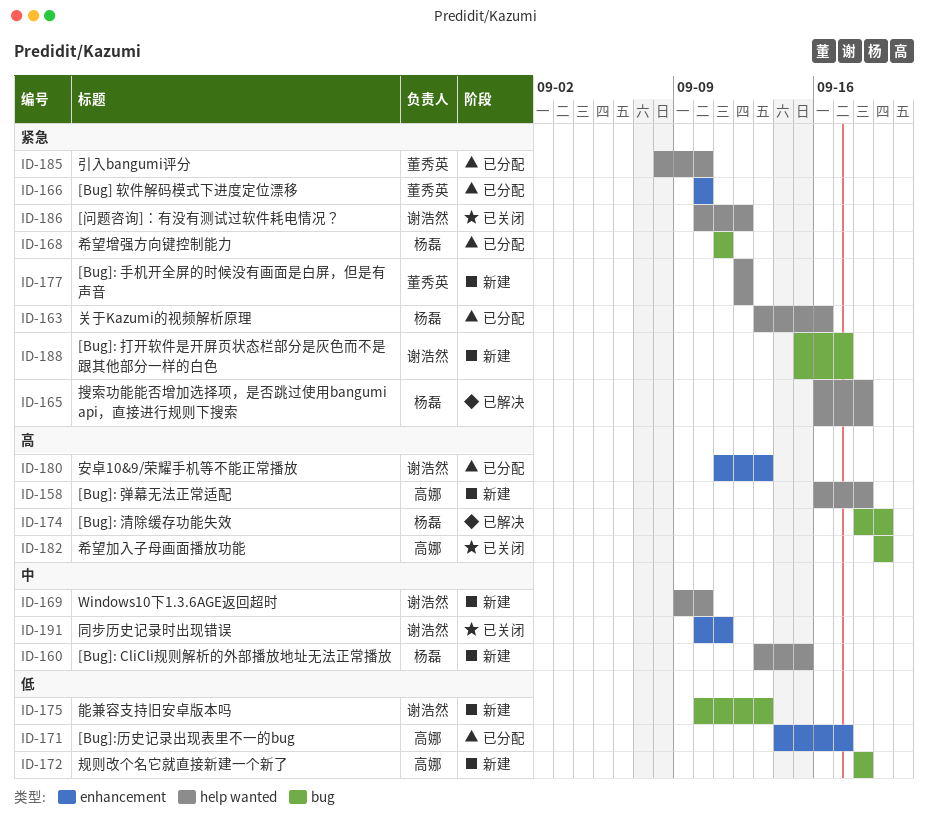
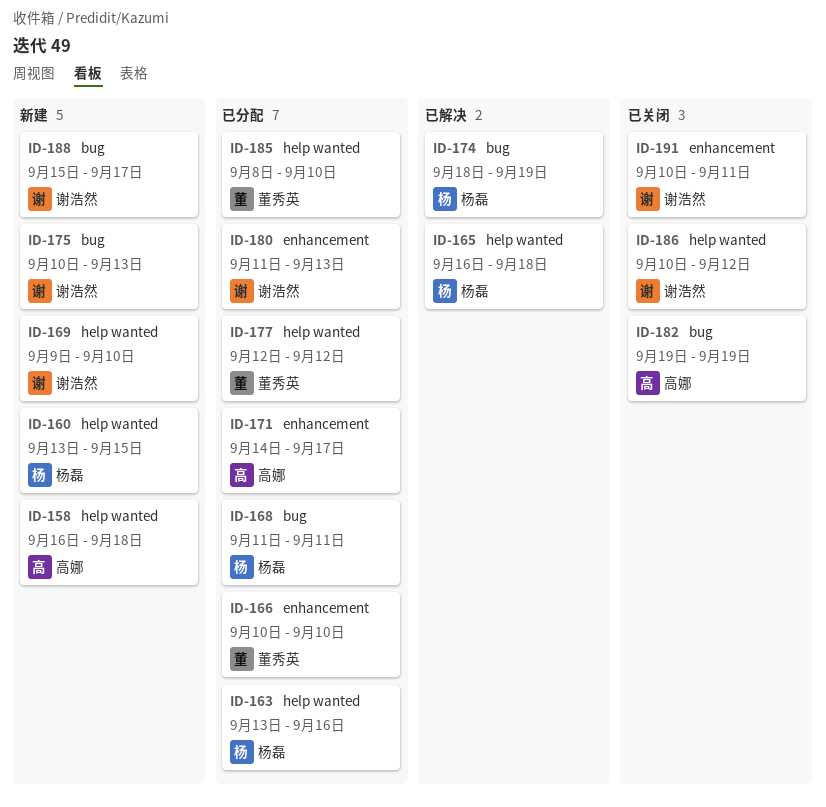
ID-172: present -> none
ID-177, status: 新建 -> 已分配

